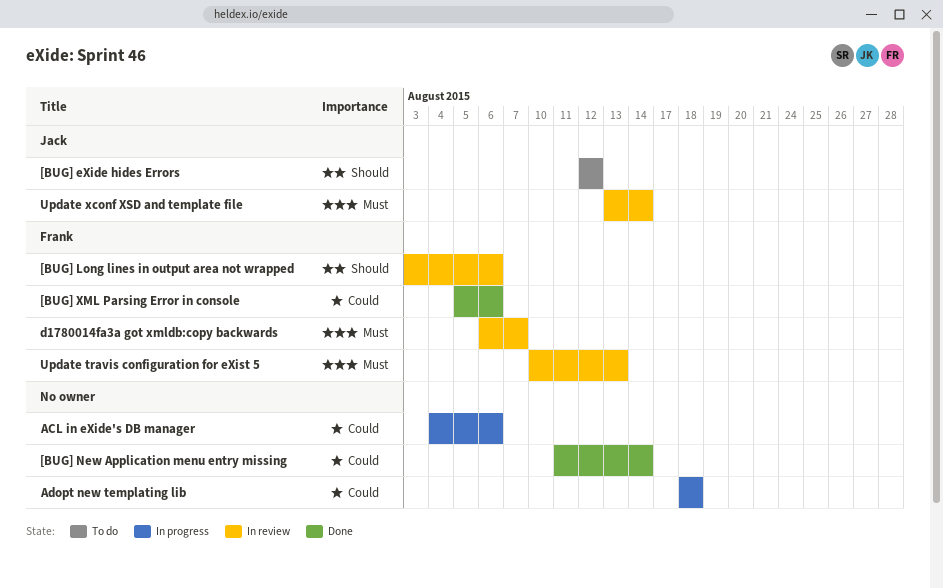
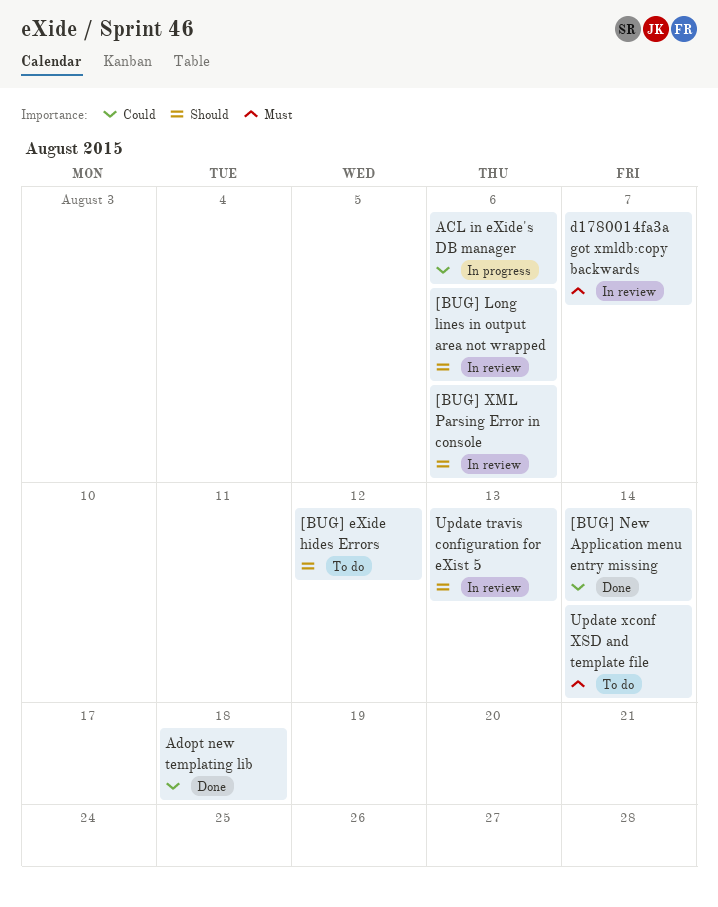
[BUG] XML Parsing Error in console, status: Done -> In review
[BUG] XML Parsing Error in console, priority: Could -> Should
Adopt new templating lib, status: In progress -> Done
Update travis configuration for eXist 5, priority: Must -> Should
Update xconf XSD and template file, status: In review -> To do

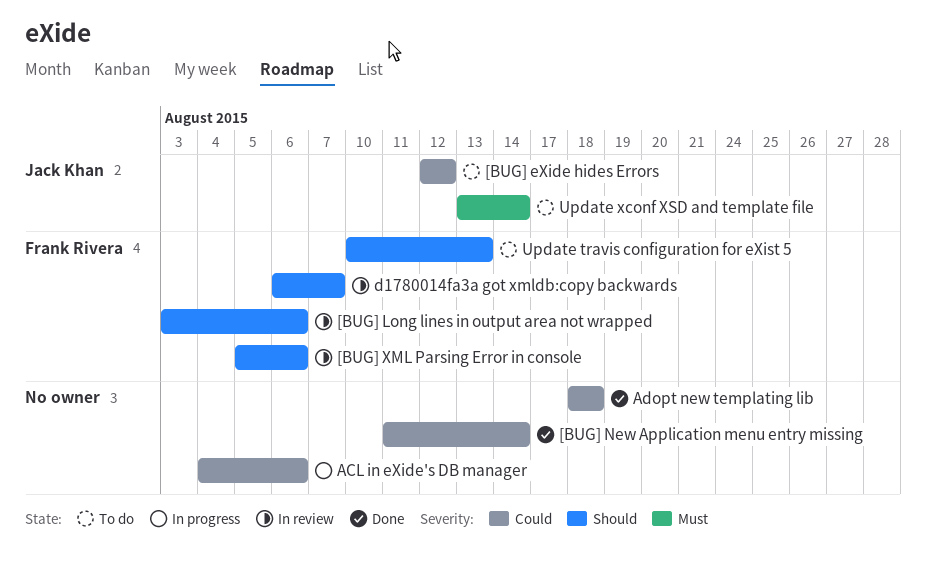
[BUG] eXide hides Errors, priority: Should -> Could
d1780014fa3a got xmldb:copy backwards, priority: Must -> Should
Update travis configuration for eXist 5, status: In review -> To do

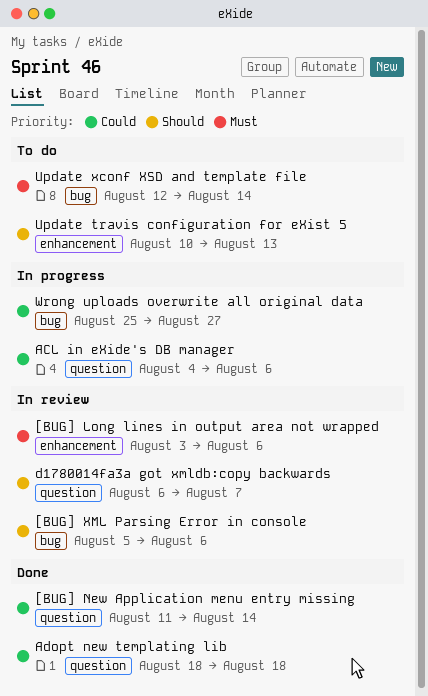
[BUG] eXide hides Errors: present -> none
[BUG] Long lines in output area not wrapped, priority: Should -> Must
Update xconf XSD and template file, start: Aug 13 -> Aug 12
Wrong uploads overwrite all original data: none -> present

